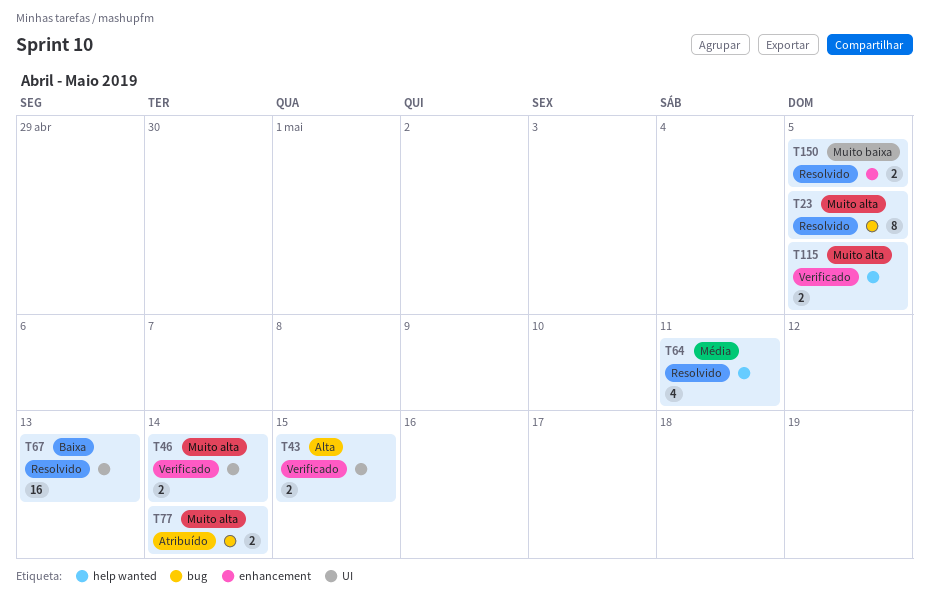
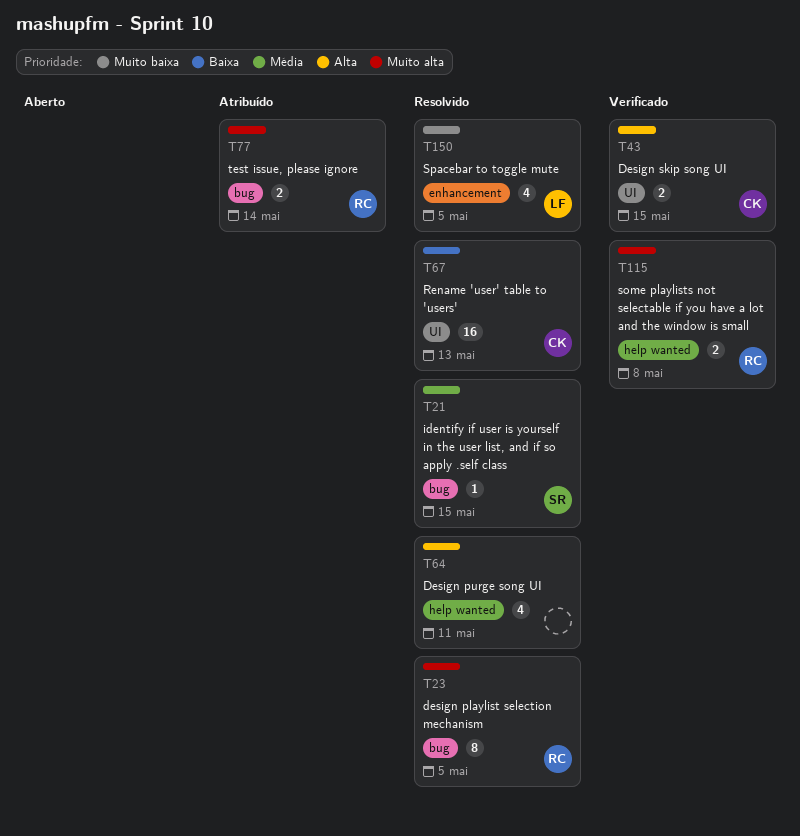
T21: none -> present
T46: present -> none
T64, priority: Média -> Alta
T115, due: May 5 -> May 8
T150, estimate: 2 -> 4

